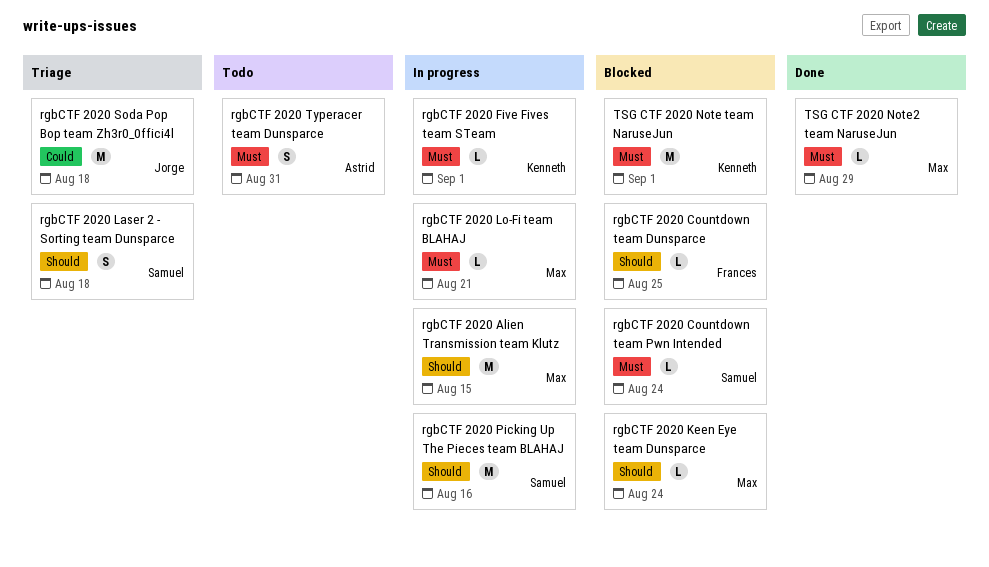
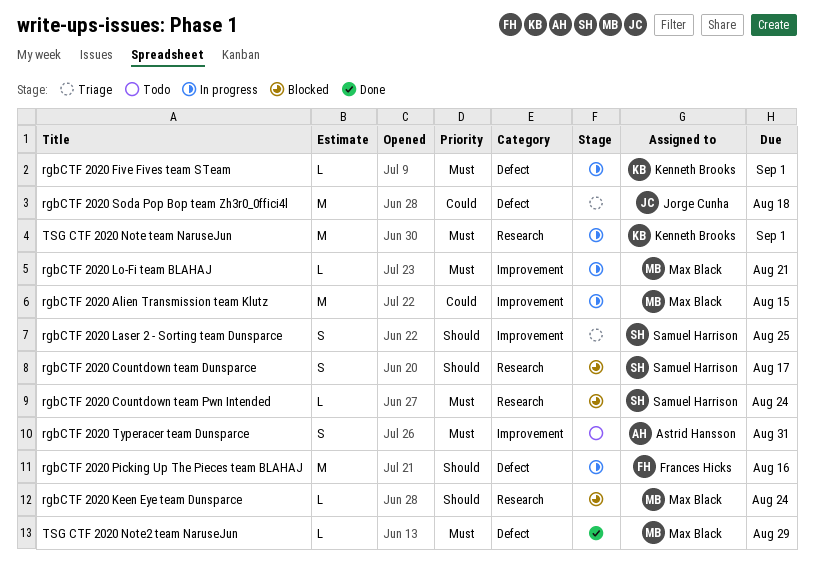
rgbCTF 2020 Alien Transmission team Klutz, priority: Should -> Could
rgbCTF 2020 Countdown team Dunsparce, owner: Frances Hicks -> Samuel Harrison
rgbCTF 2020 Countdown team Dunsparce, estimate: L -> S
rgbCTF 2020 Countdown team Dunsparce, due: Aug 25 -> Aug 17
rgbCTF 2020 Laser 2 - Sorting team Dunsparce, due: Aug 18 -> Aug 25
rgbCTF 2020 Picking Up The Pieces team BLAHAJ, owner: Samuel Harrison -> Frances Hicks
TSG CTF 2020 Note team NaruseJun, status: Blocked -> In progress

